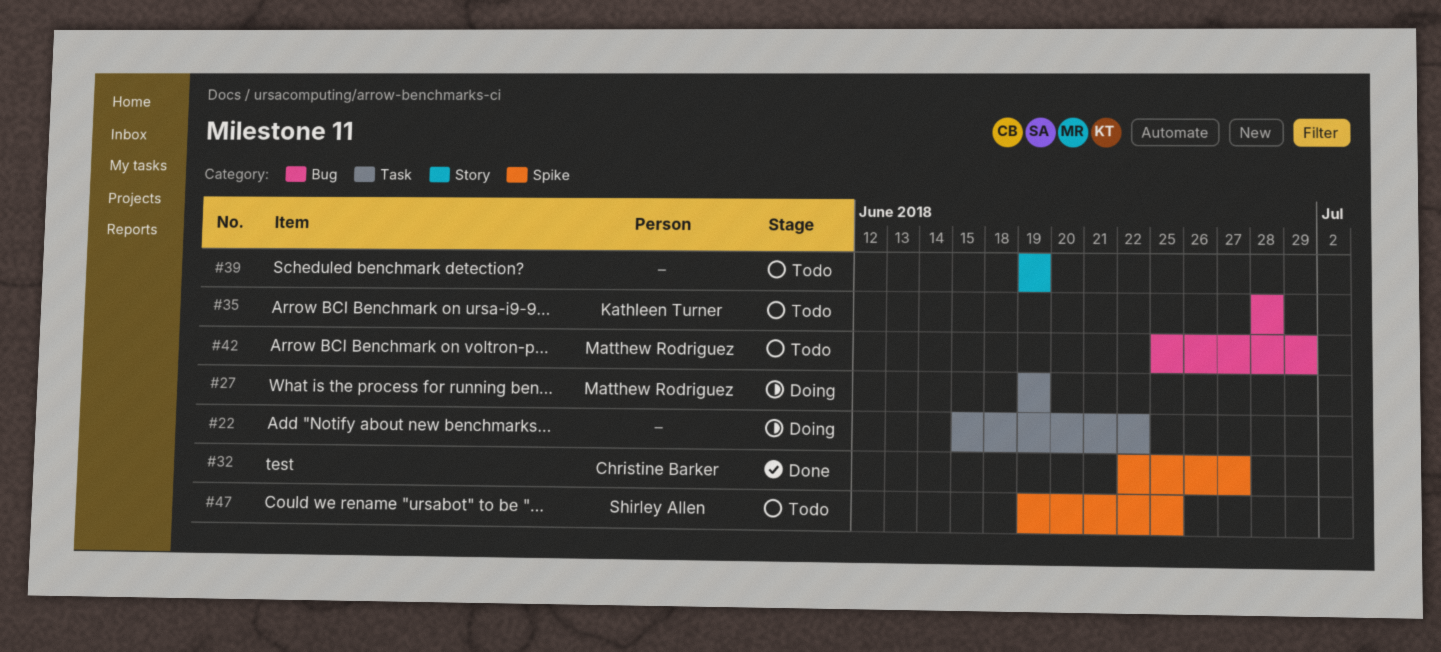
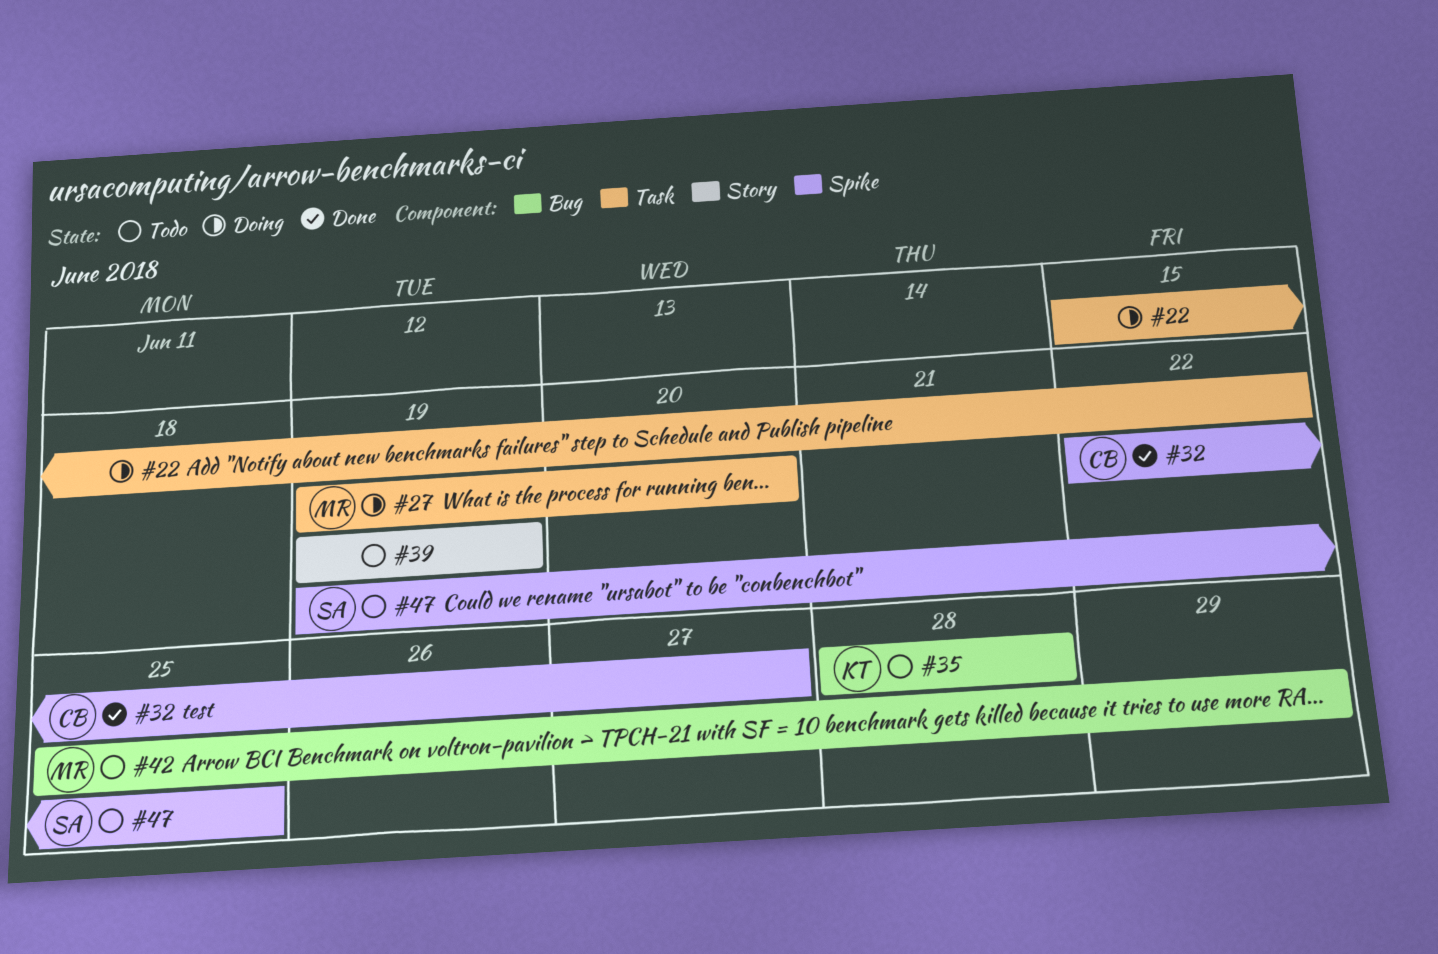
#27, due: Jun 19 -> Jun 20

